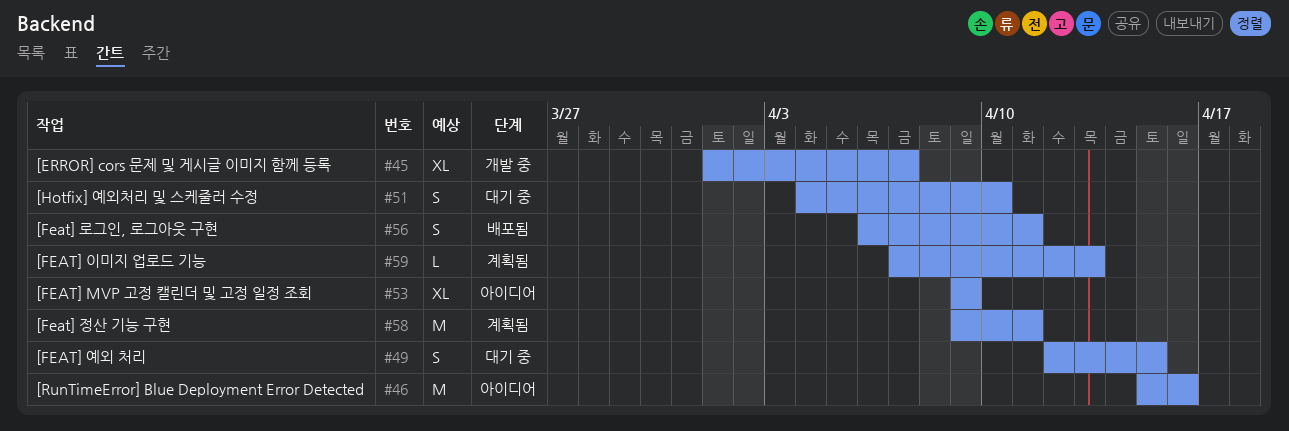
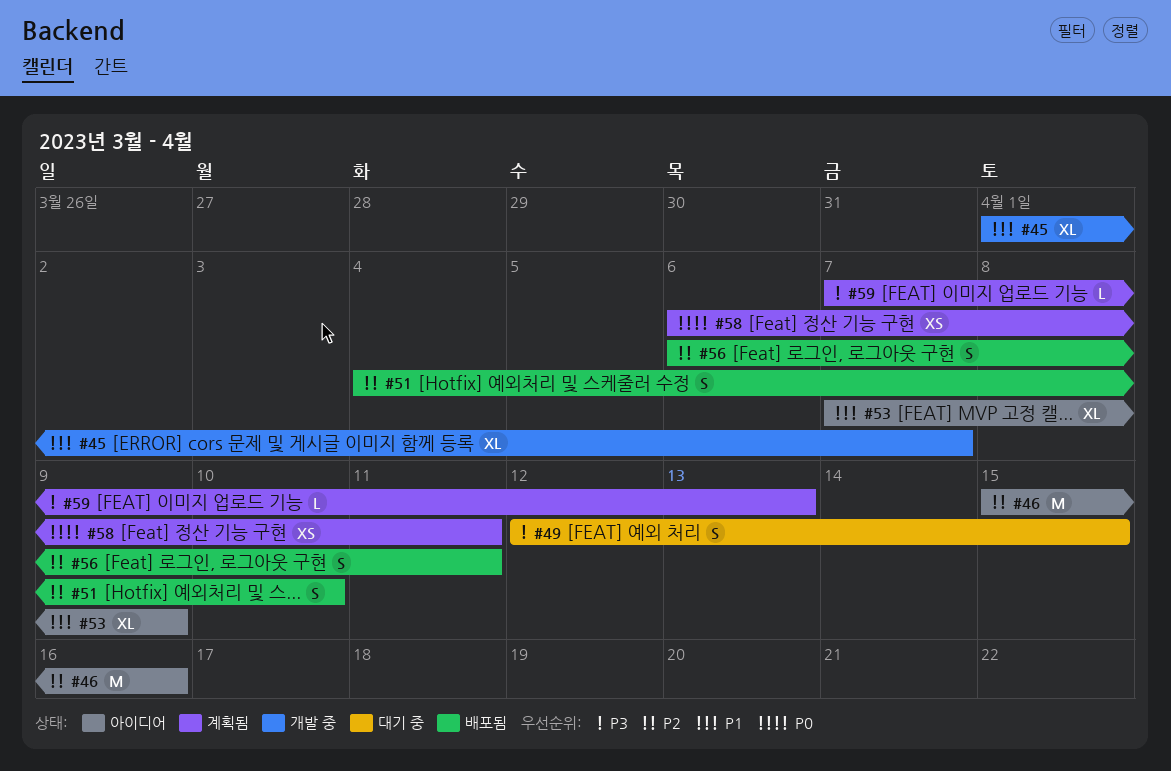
#51, status: 대기 중 -> 배포됨
#53, start: Apr 9 -> Apr 7
#58, estimate: M -> XS
#58, start: Apr 9 -> Apr 6

